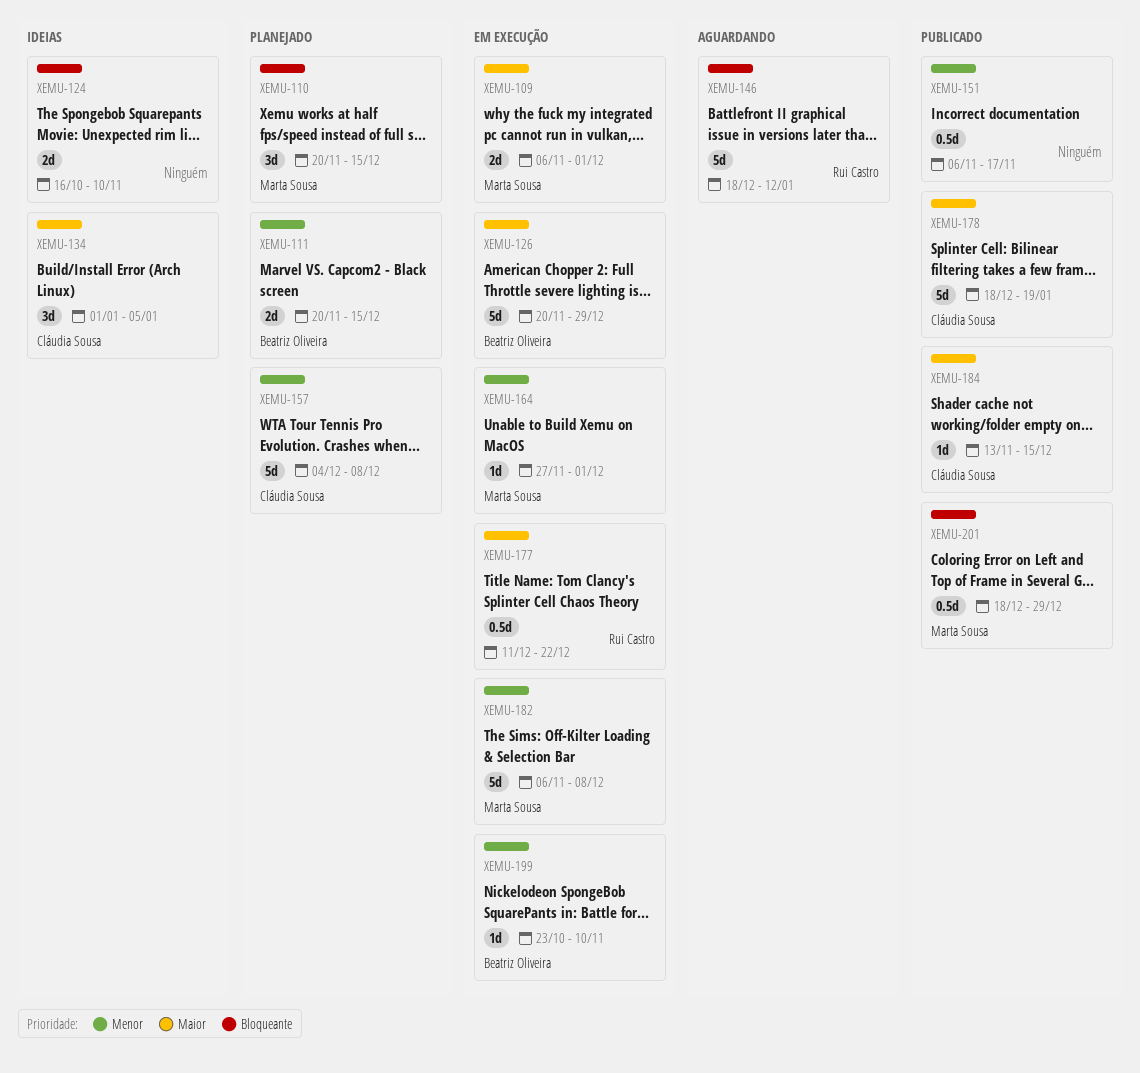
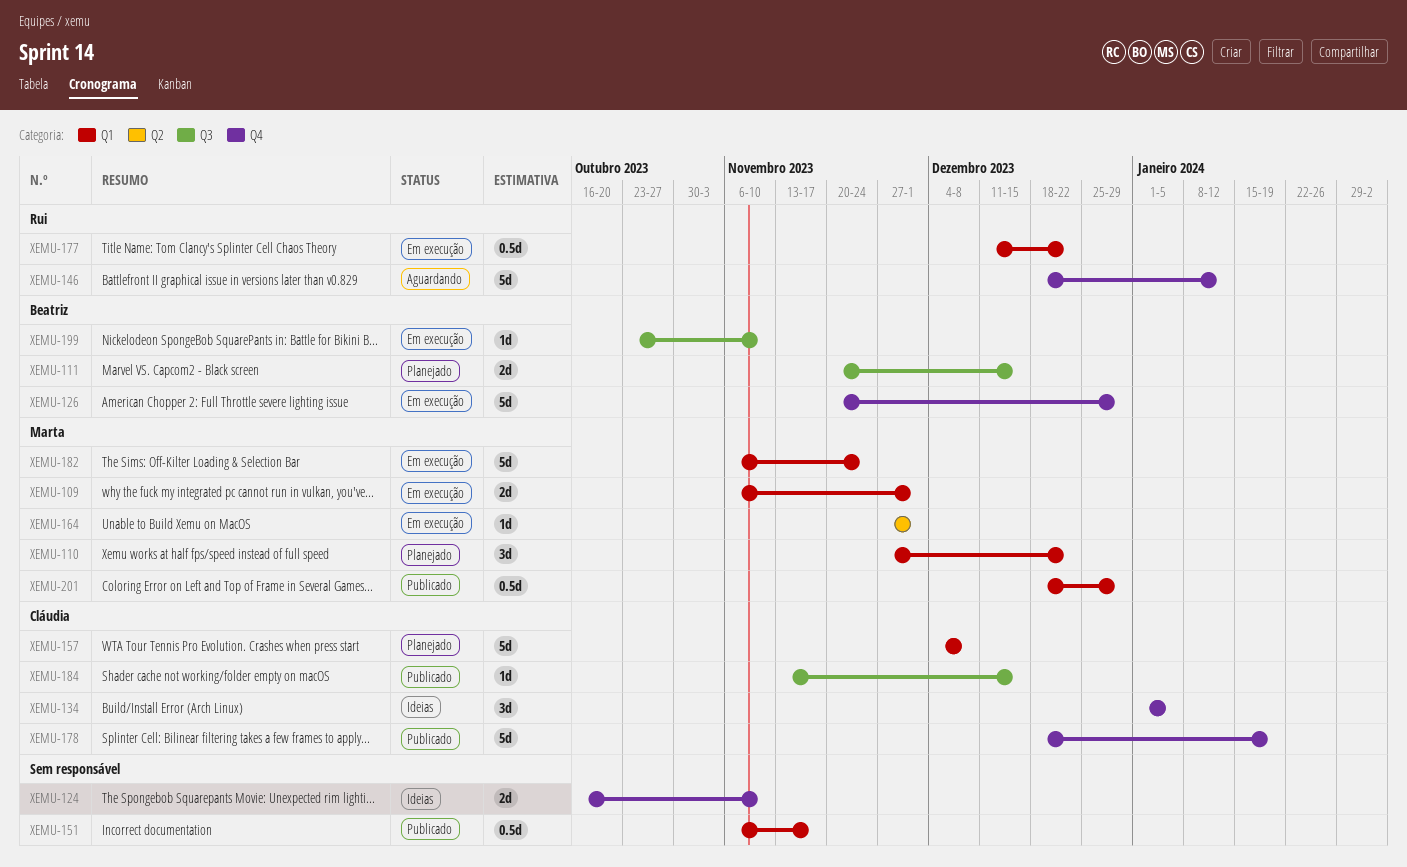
XEMU-110, start: Nov 20 -> Nov 27
XEMU-110, due: Dec 15 -> Dec 22
XEMU-182, due: Dec 8 -> Nov 24

